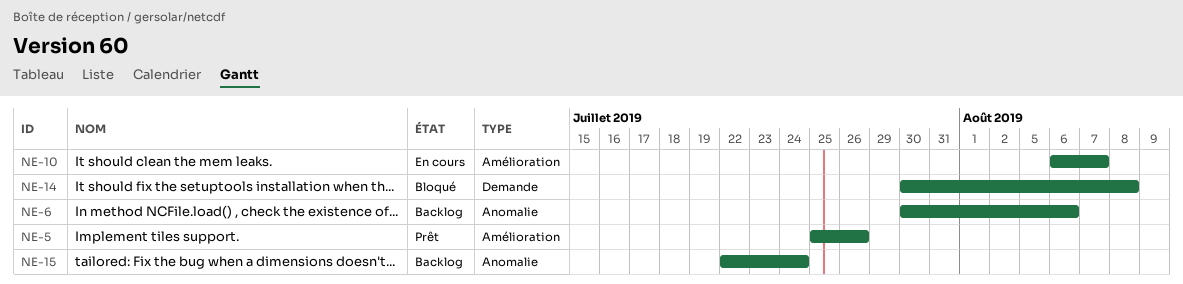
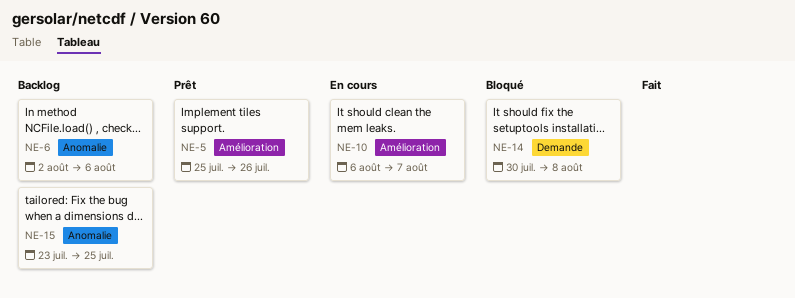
NE-6, start: Jul 30 -> Aug 2
NE-15, start: Jul 22 -> Jul 23
NE-15, due: Jul 24 -> Jul 25

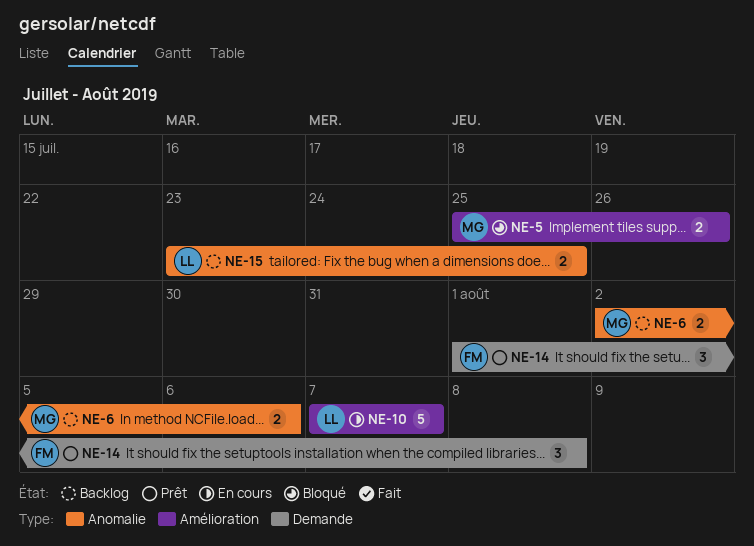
NE-5, status: Prêt -> Bloqué
NE-10, start: Aug 6 -> Aug 7
NE-14, status: Bloqué -> Prêt
NE-14, start: Jul 30 -> Aug 1

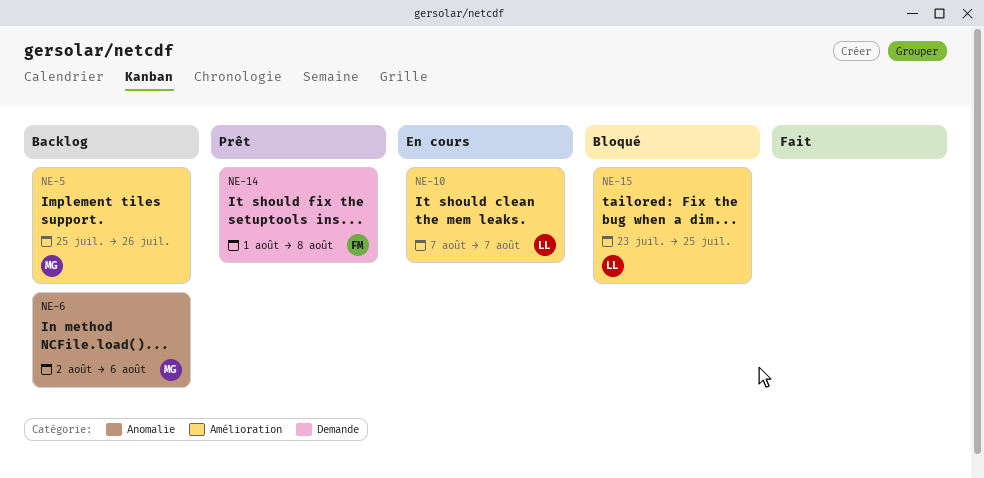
NE-5, status: Bloqué -> Backlog
NE-15, status: Backlog -> Bloqué
NE-15, label: Anomalie -> Amélioration

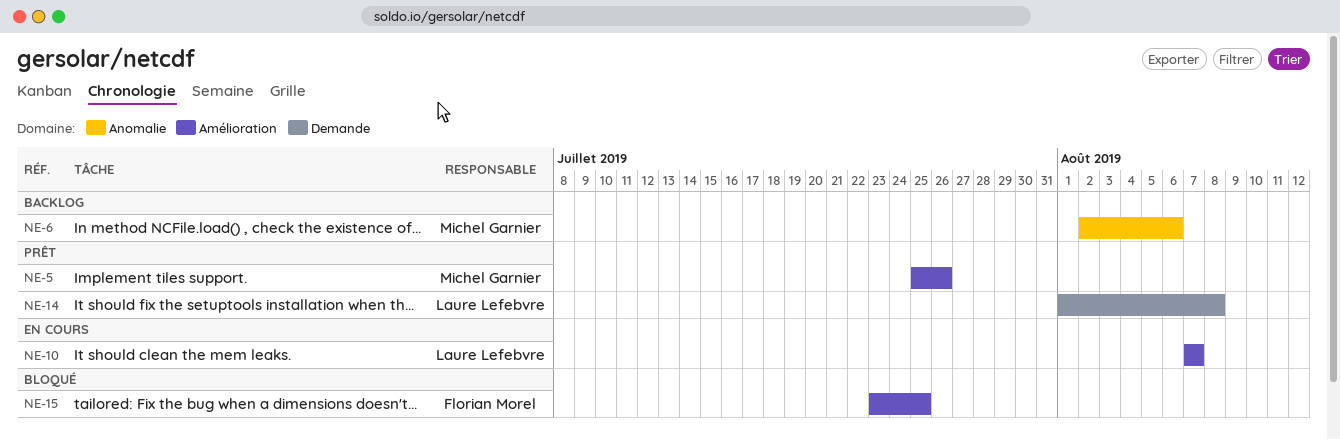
NE-5, status: Backlog -> Prêt
NE-14, owner: Florian Morel -> Laure Lefebvre
NE-15, owner: Laure Lefebvre -> Florian Morel

